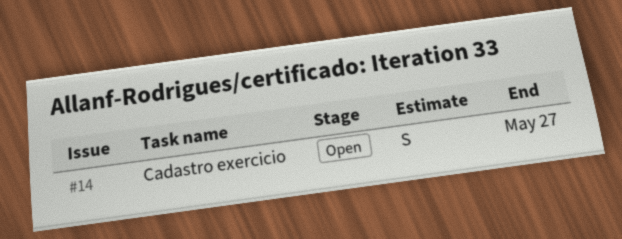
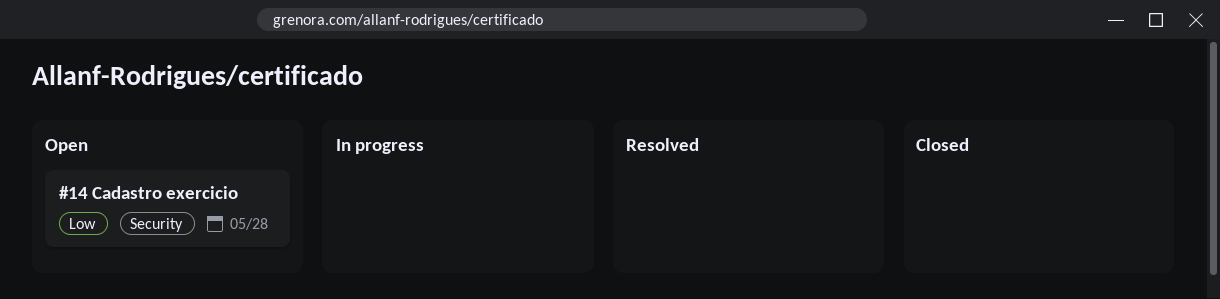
#14, due: May 27 -> May 28

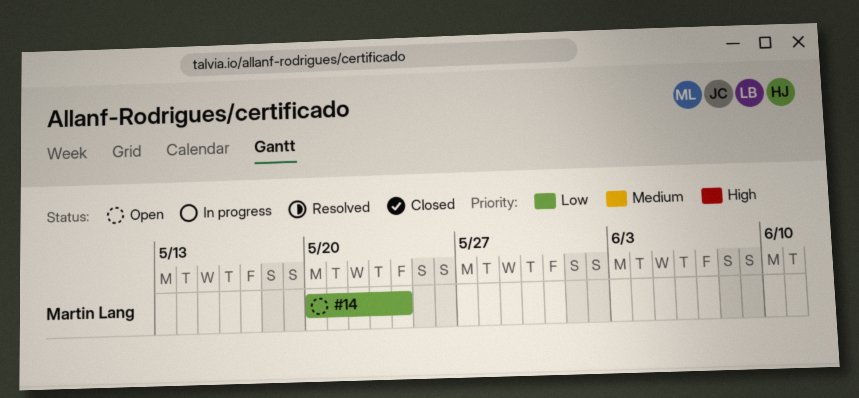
#14, due: May 28 -> May 24

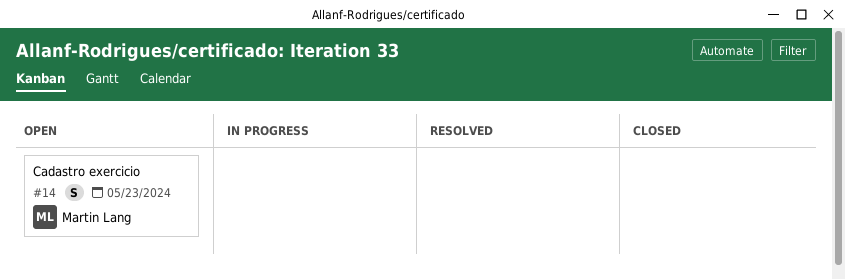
#14, due: May 24 -> May 23

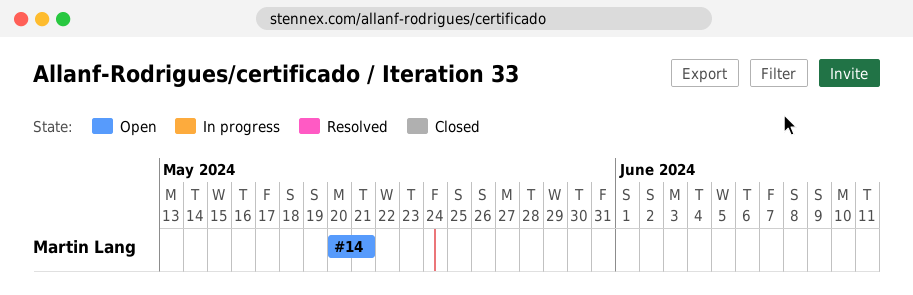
#14, due: May 23 -> May 21

